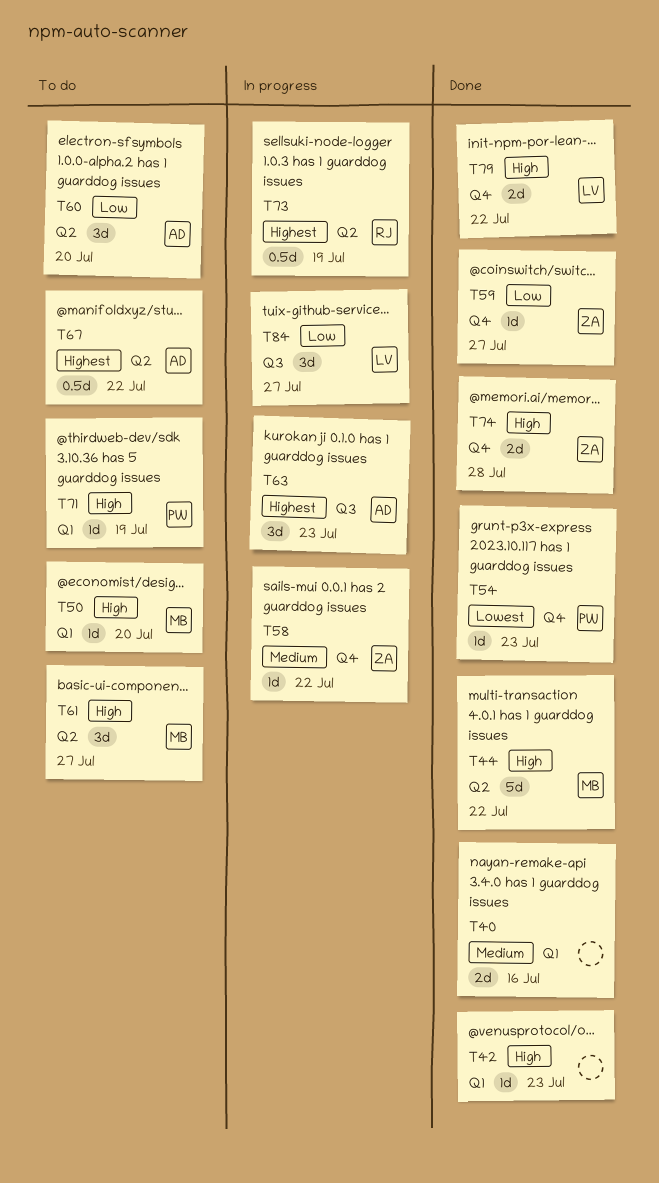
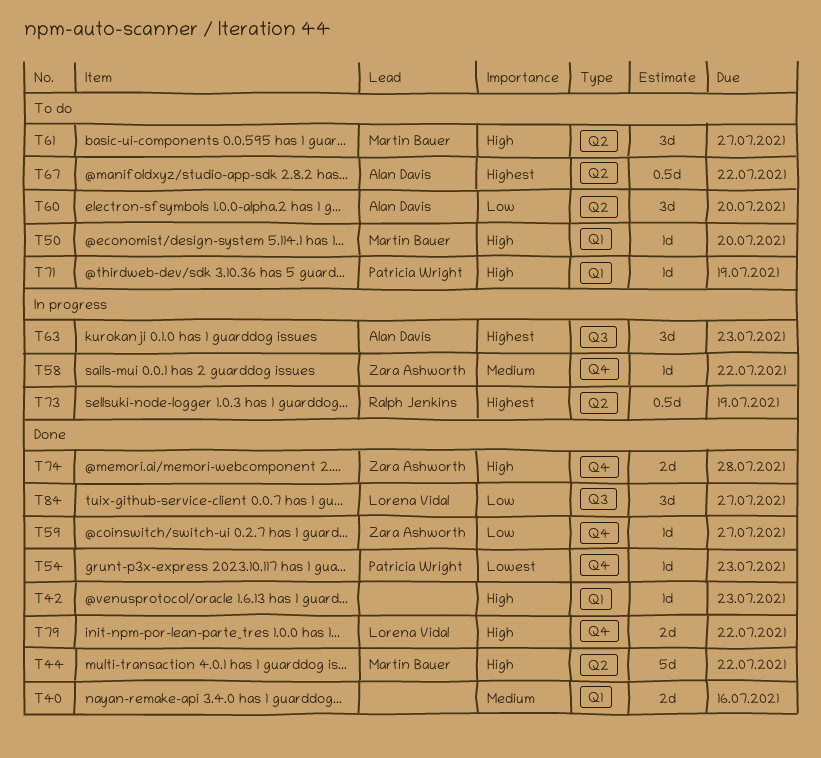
T84, status: In progress -> Done

